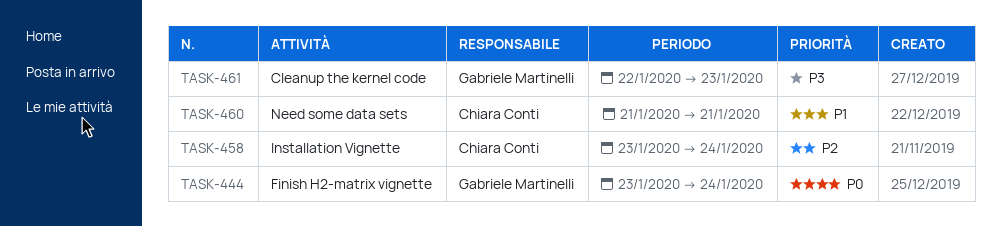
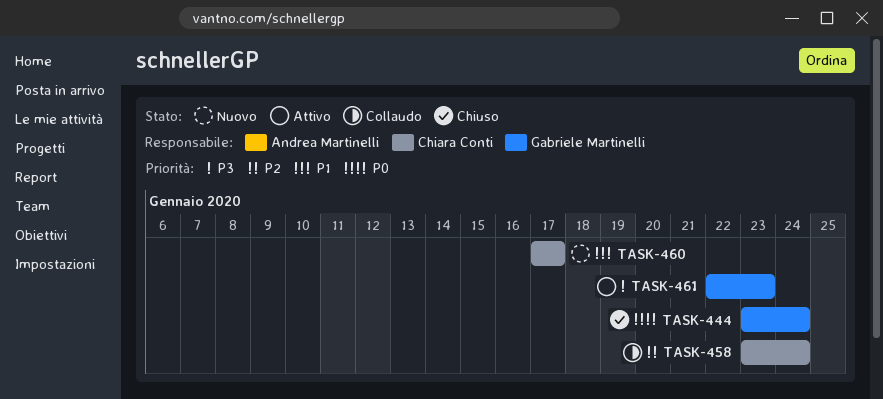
TASK-460, start: Jan 21 -> Jan 17
TASK-460, due: Jan 21 -> Jan 17

